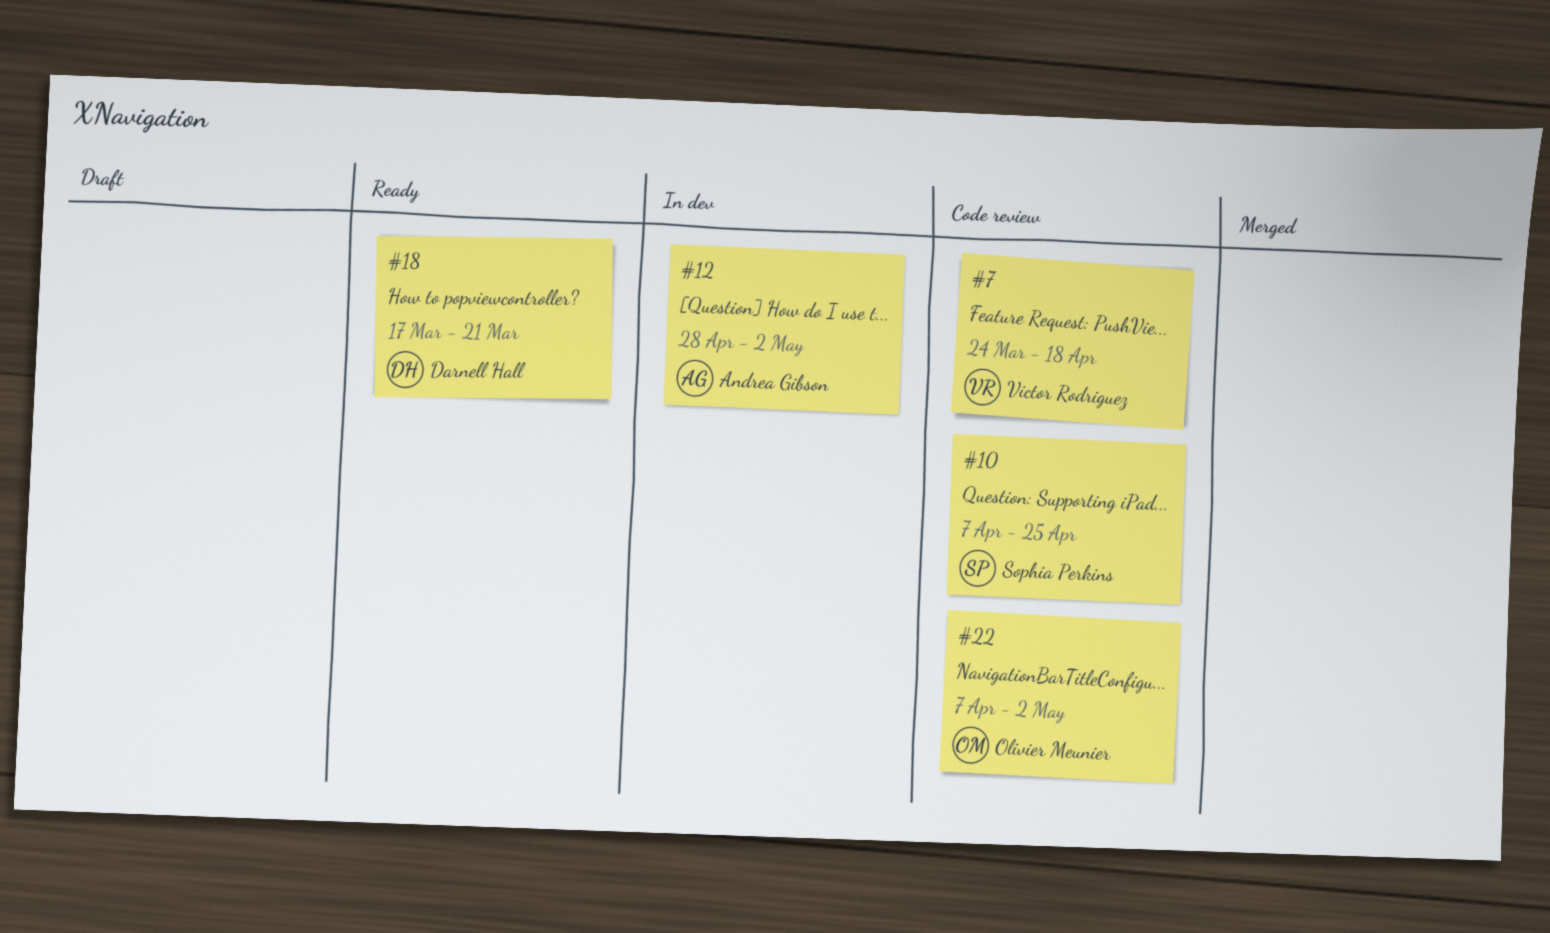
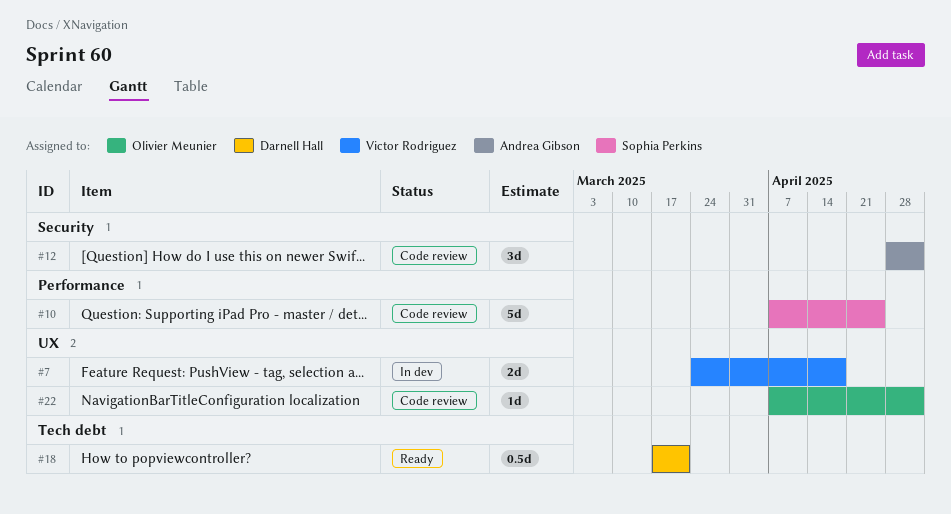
#7, status: Code review -> In dev
#12, status: In dev -> Code review

